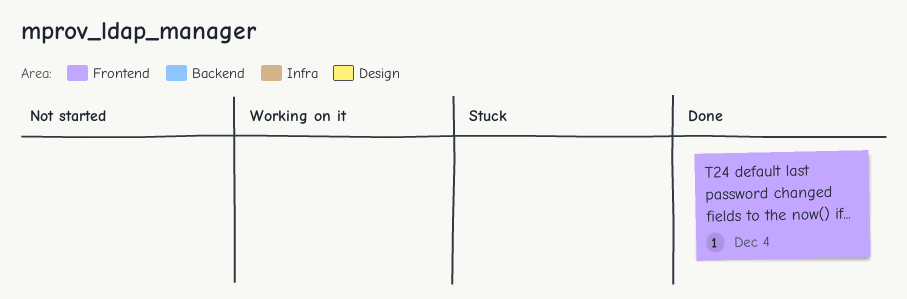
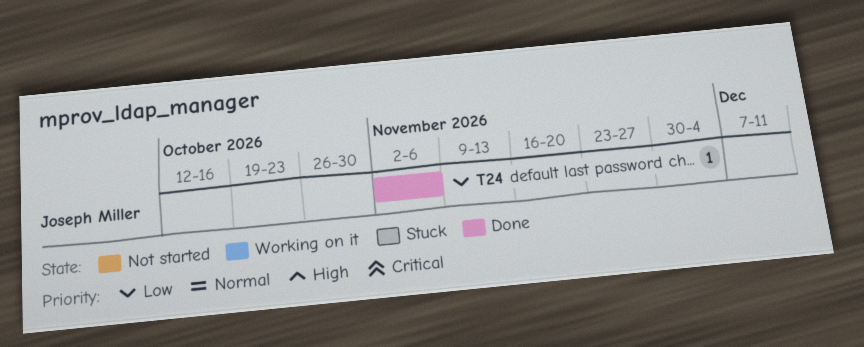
T24, due: Dec 4 -> Nov 6

